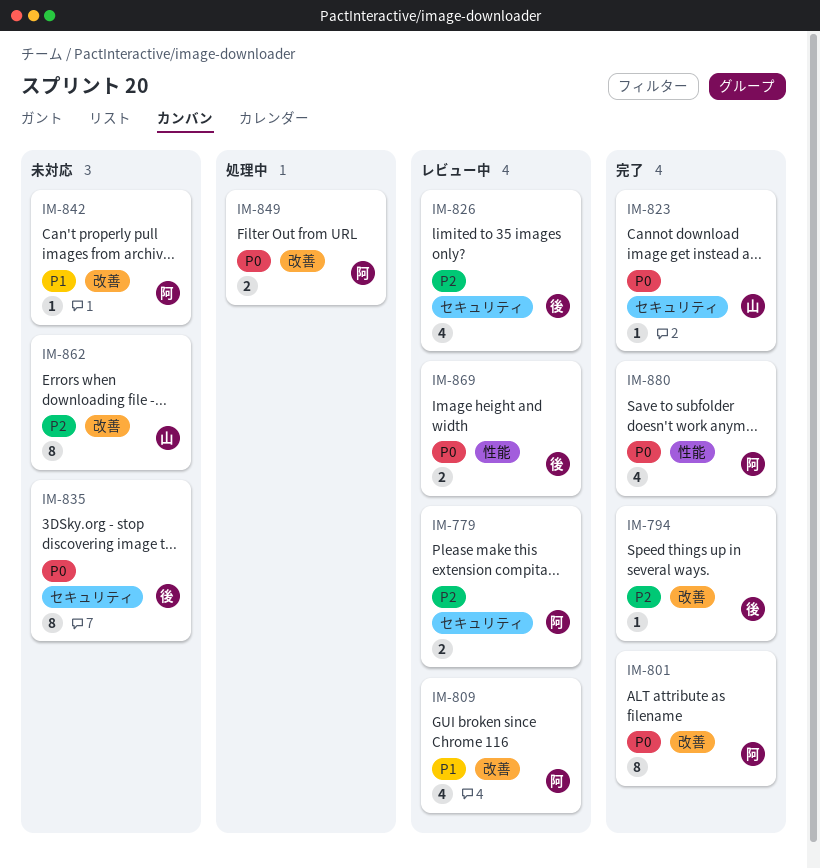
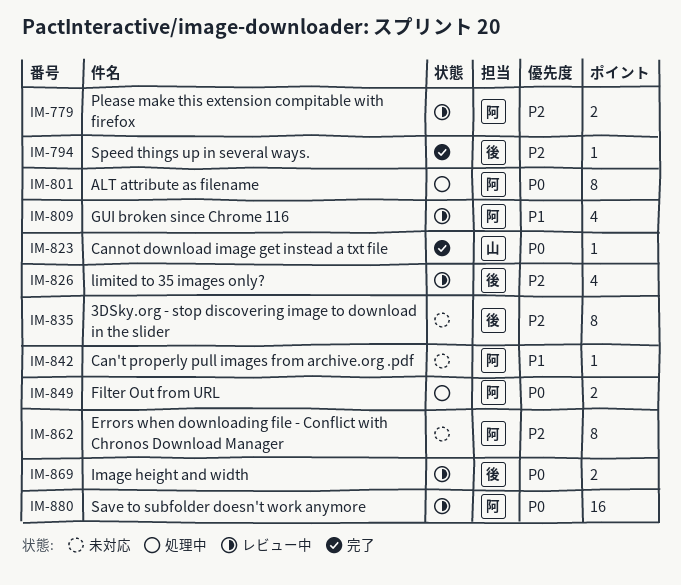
IM-801, status: 完了 -> 処理中
IM-835, priority: P0 -> P2
IM-862, owner: 山 -> 阿
IM-880, status: 完了 -> レビュー中
IM-880, estimate: 4 -> 16

